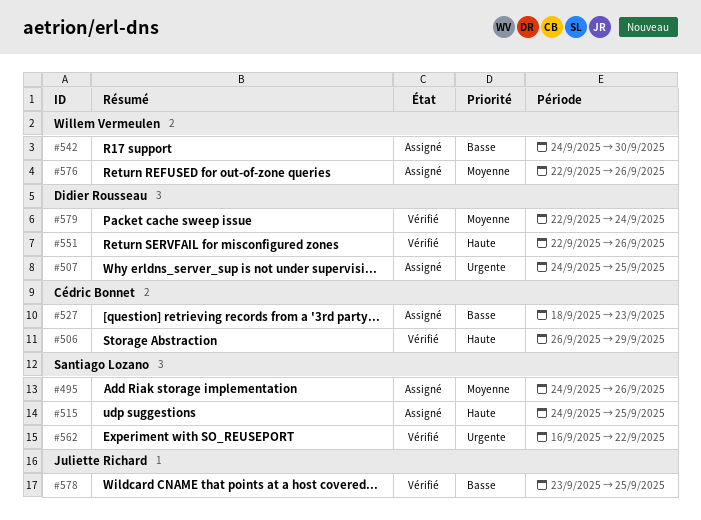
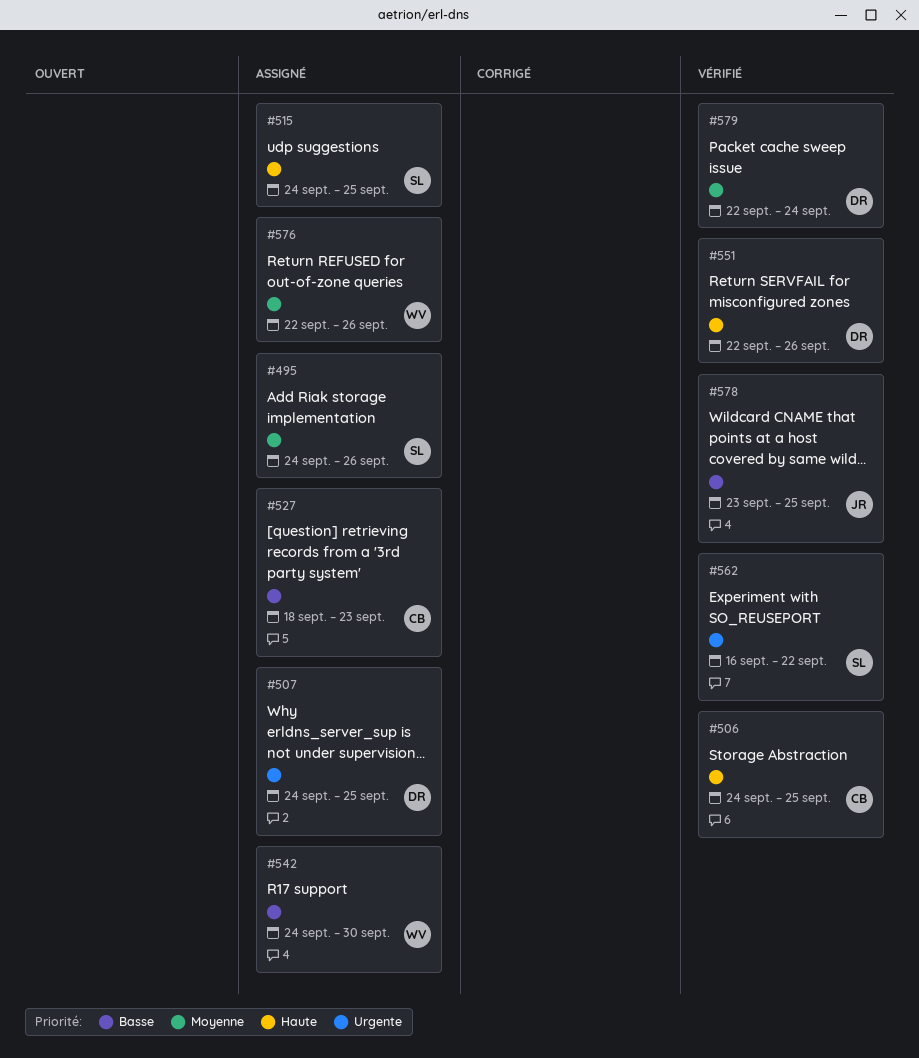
#506, start: Sep 26 -> Sep 24
#506, due: Sep 29 -> Sep 25

